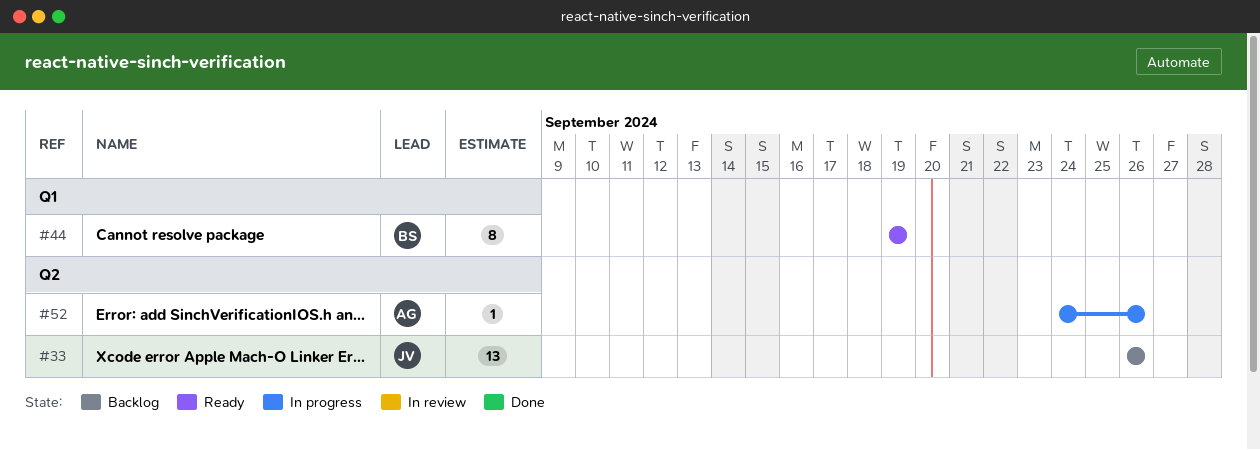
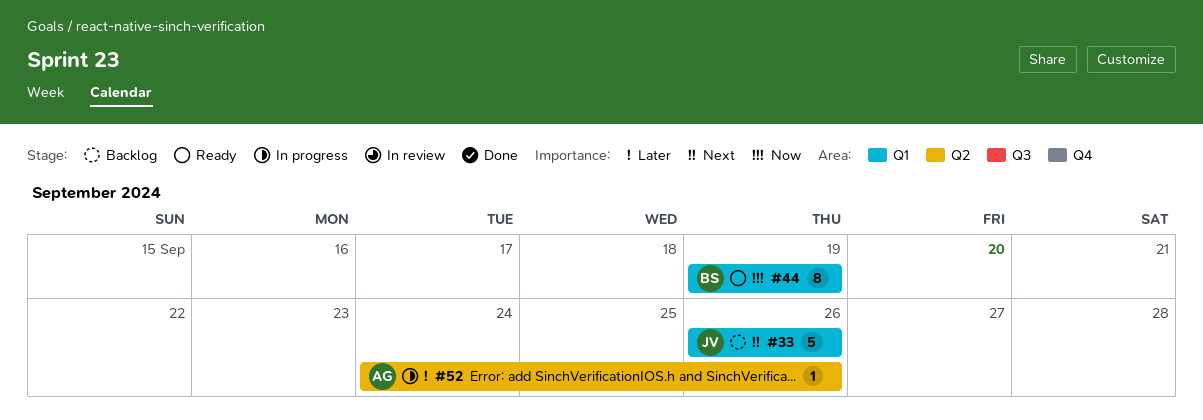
#33, label: Q2 -> Q1
#33, estimate: 13 -> 5

